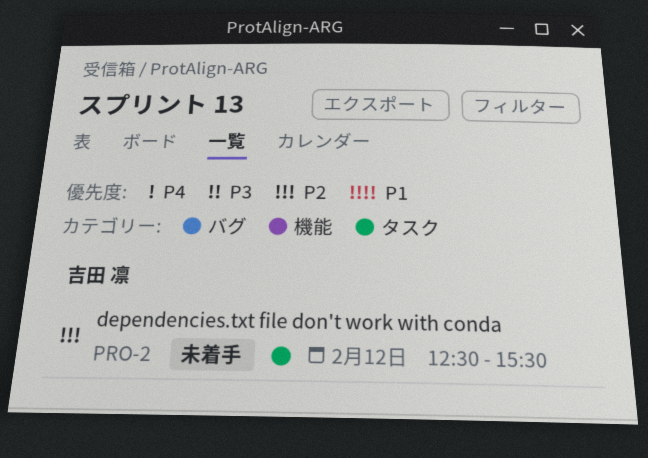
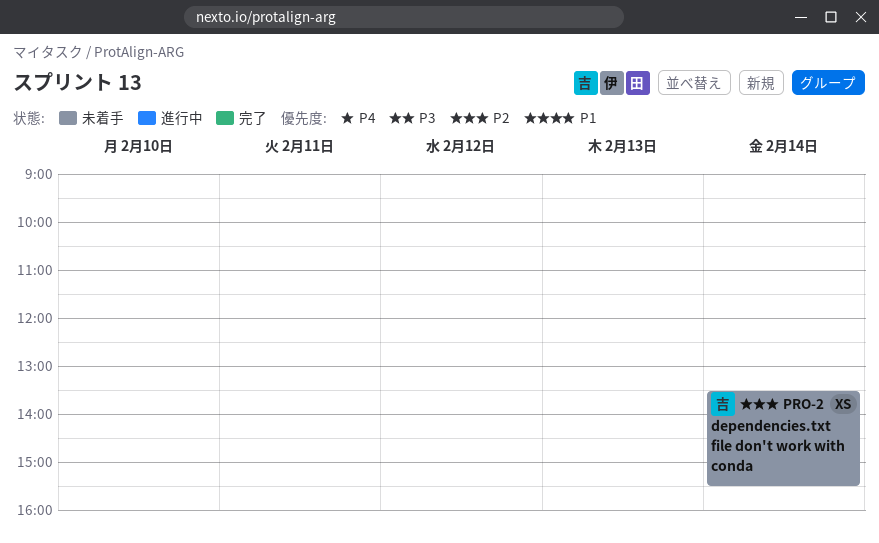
PRO-2, day: Feb 12 -> Feb 14
PRO-2, begins: 12:30 -> 13:30

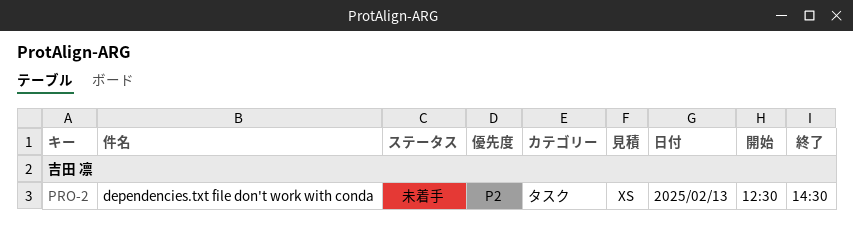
PRO-2, day: Feb 14 -> Feb 13
PRO-2, begins: 13:30 -> 12:30
PRO-2, ends: 15:30 -> 14:30

